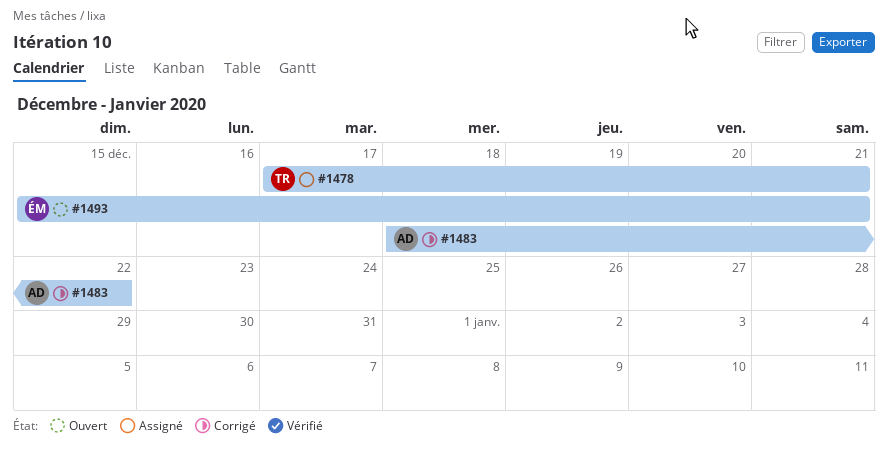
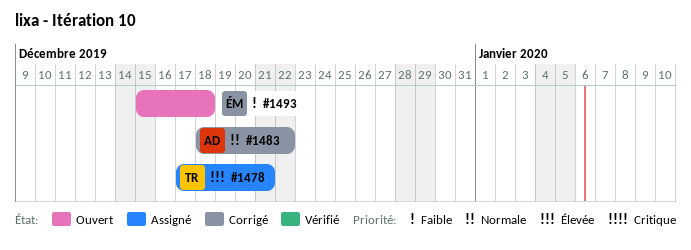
#1493, due: Dec 21 -> Dec 18

